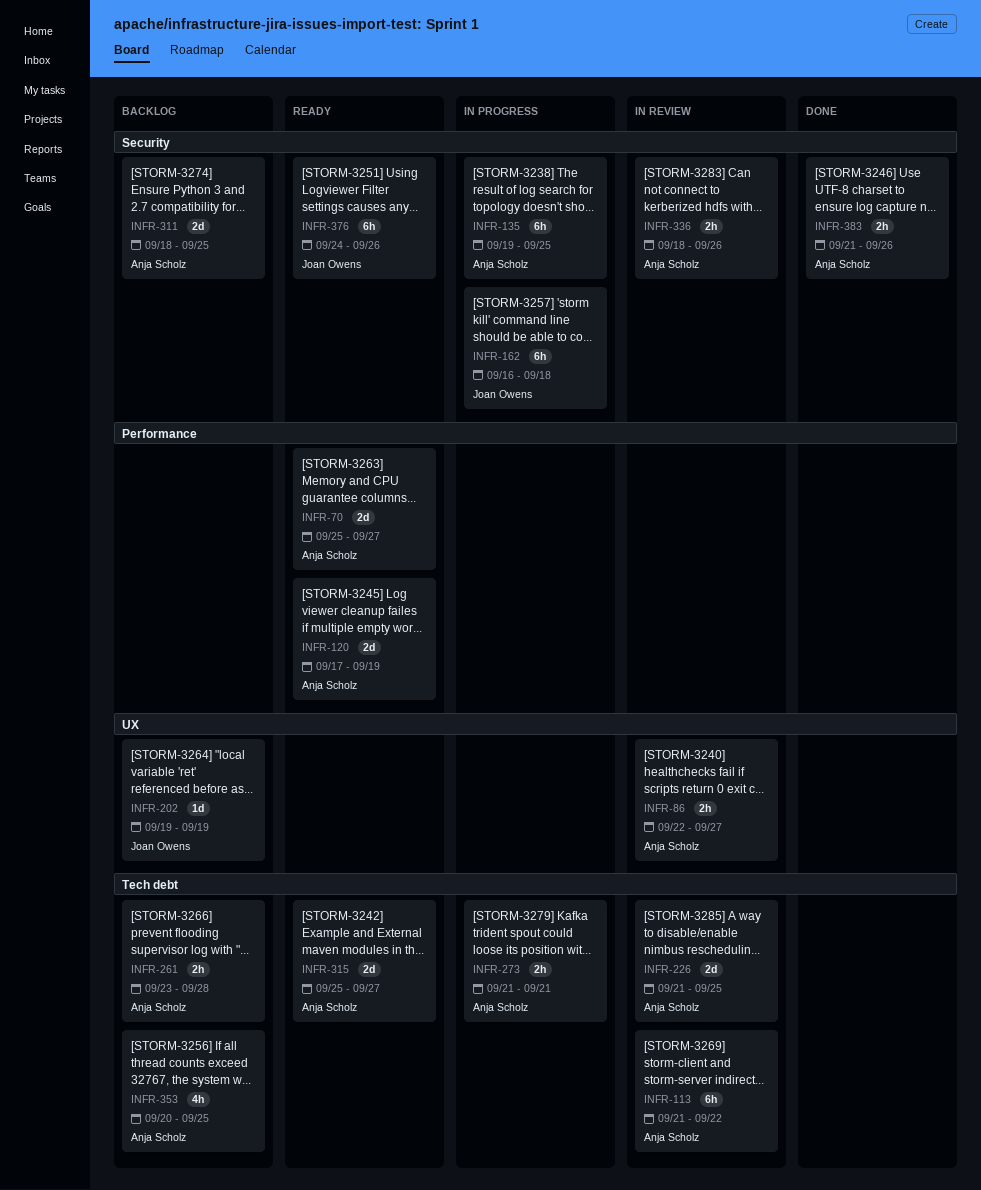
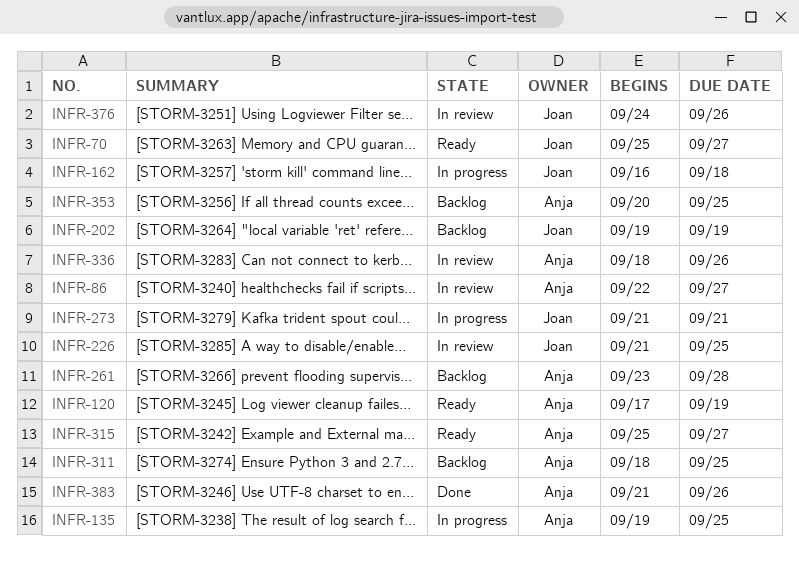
INFR-70, owner: Anja Scholz -> Joan Owens
INFR-113: present -> none
INFR-226, owner: Anja Scholz -> Joan Owens
INFR-273, owner: Anja Scholz -> Joan Owens
INFR-376, status: Ready -> In review

